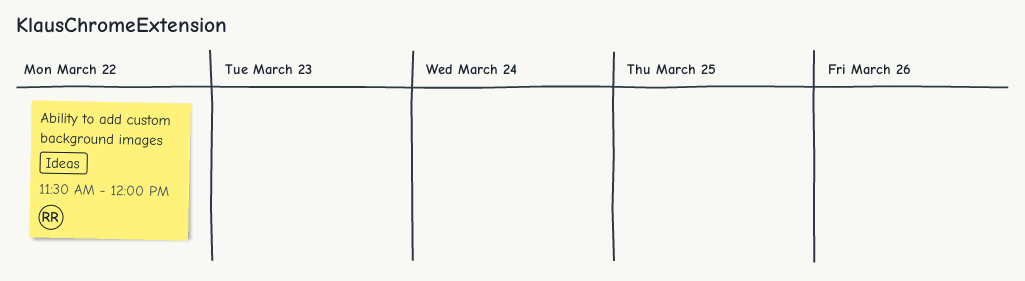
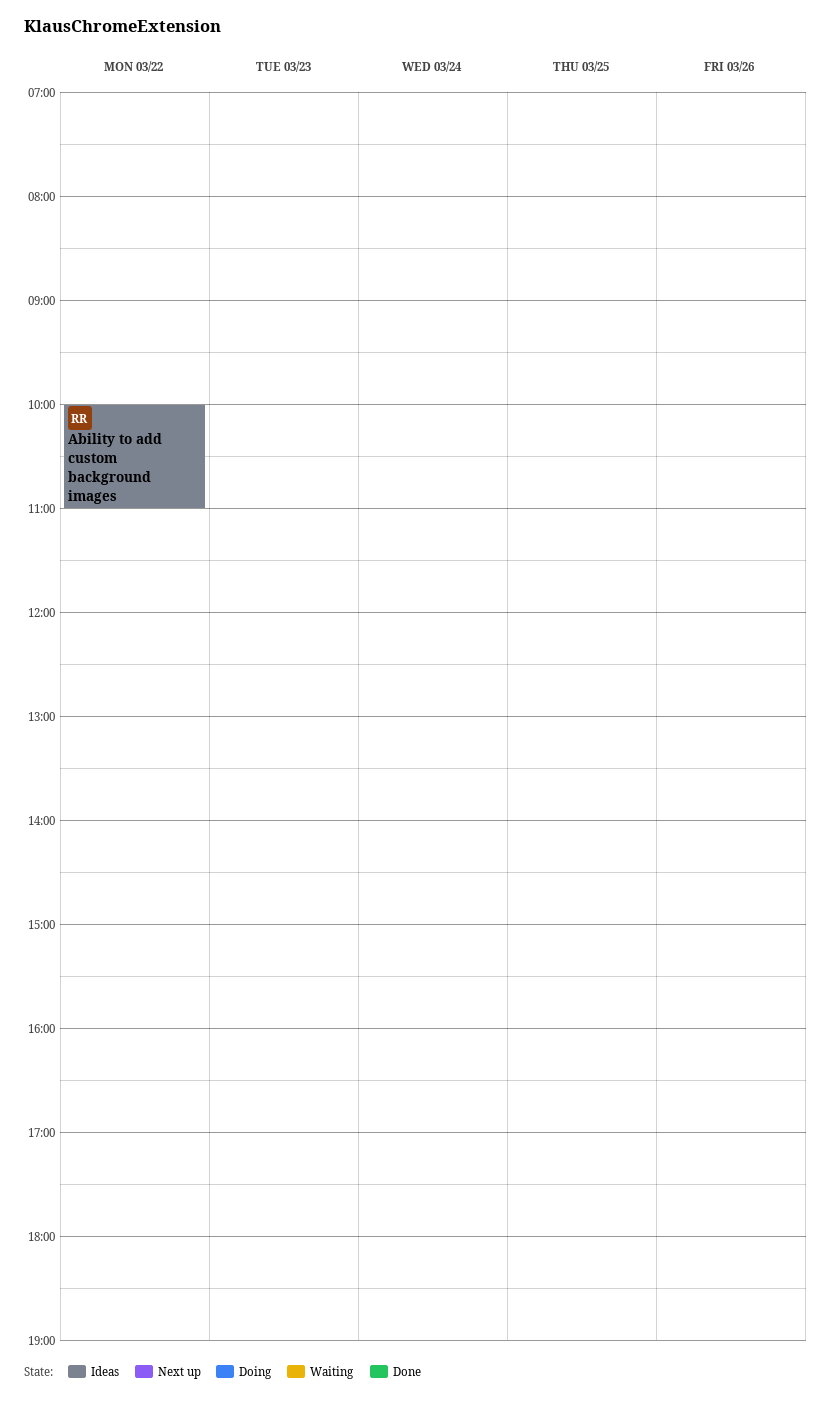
Ability to add custom background images, begins: 11:30 -> 10:00
Ability to add custom background images, ends: 12:00 -> 11:00

